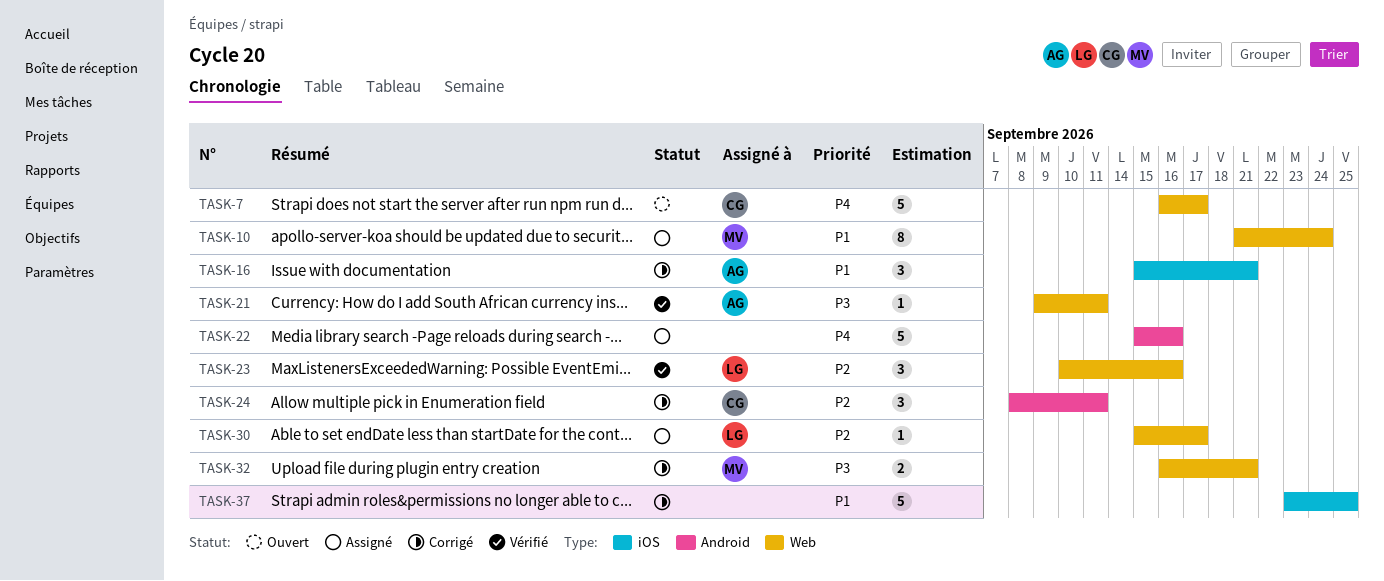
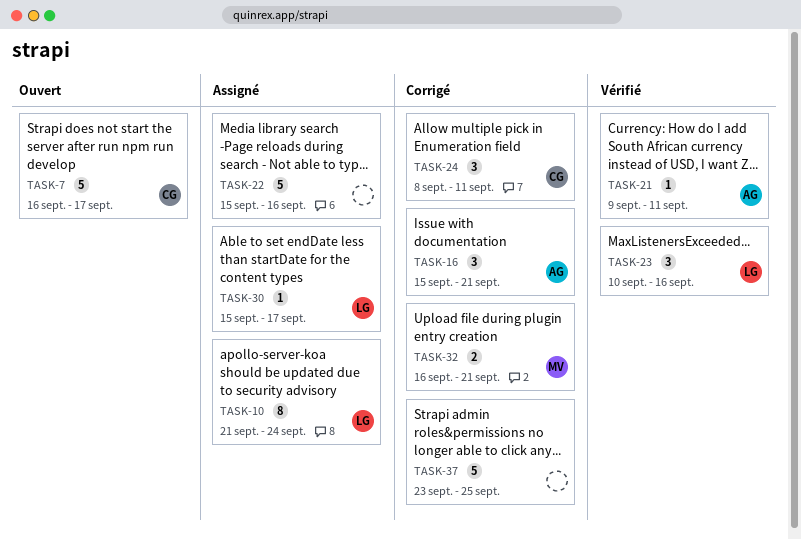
TASK-10, owner: MV -> LG

